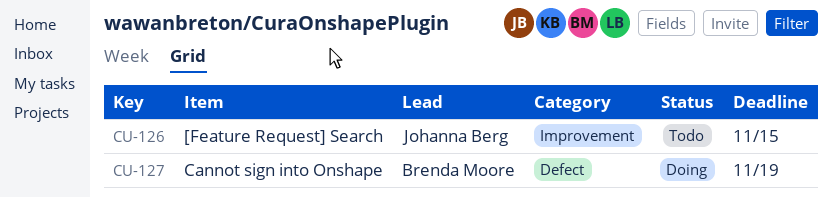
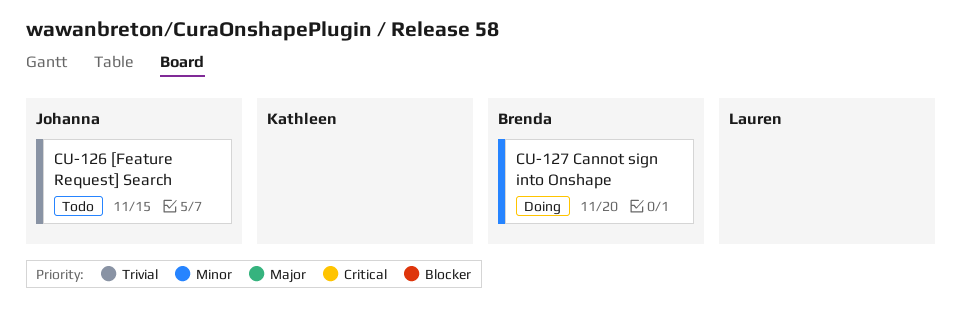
CU-127, due: Nov 19 -> Nov 20

